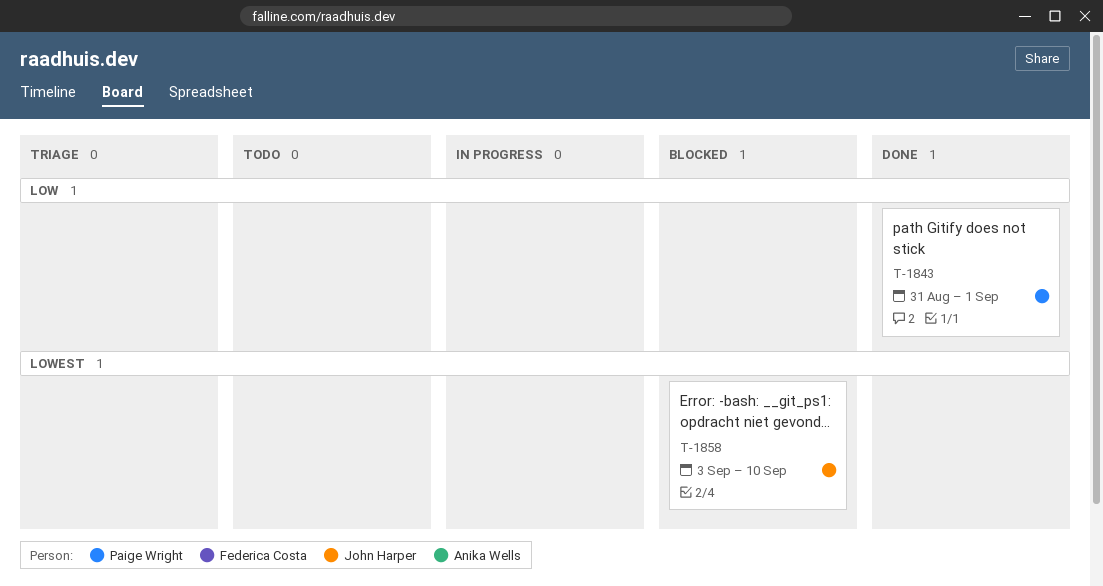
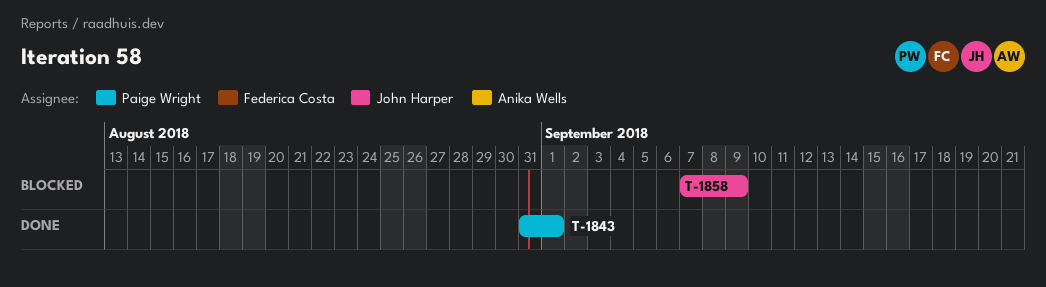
T-1858, start: Sep 3 -> Sep 7
T-1858, due: Sep 10 -> Sep 9

